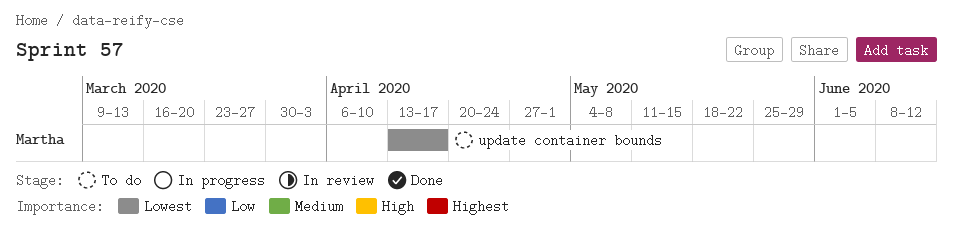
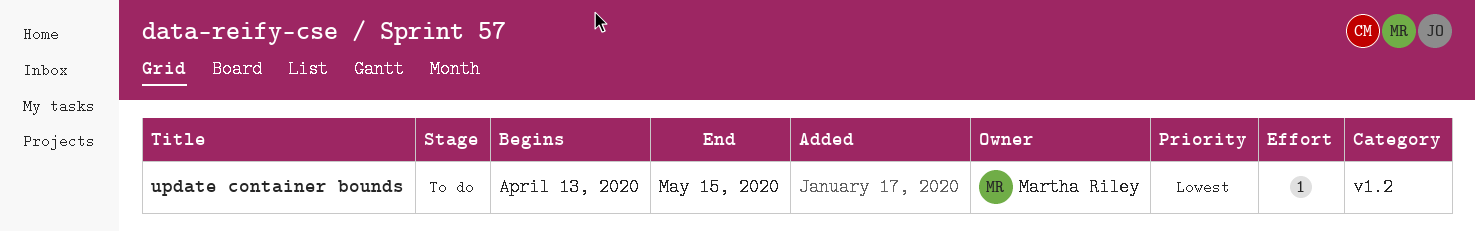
update container bounds, due: Apr 17 -> May 15

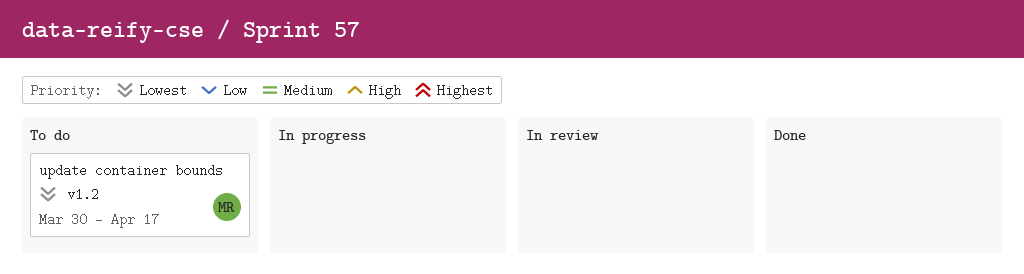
update container bounds, start: Apr 13 -> Mar 30
update container bounds, due: May 15 -> Apr 17

